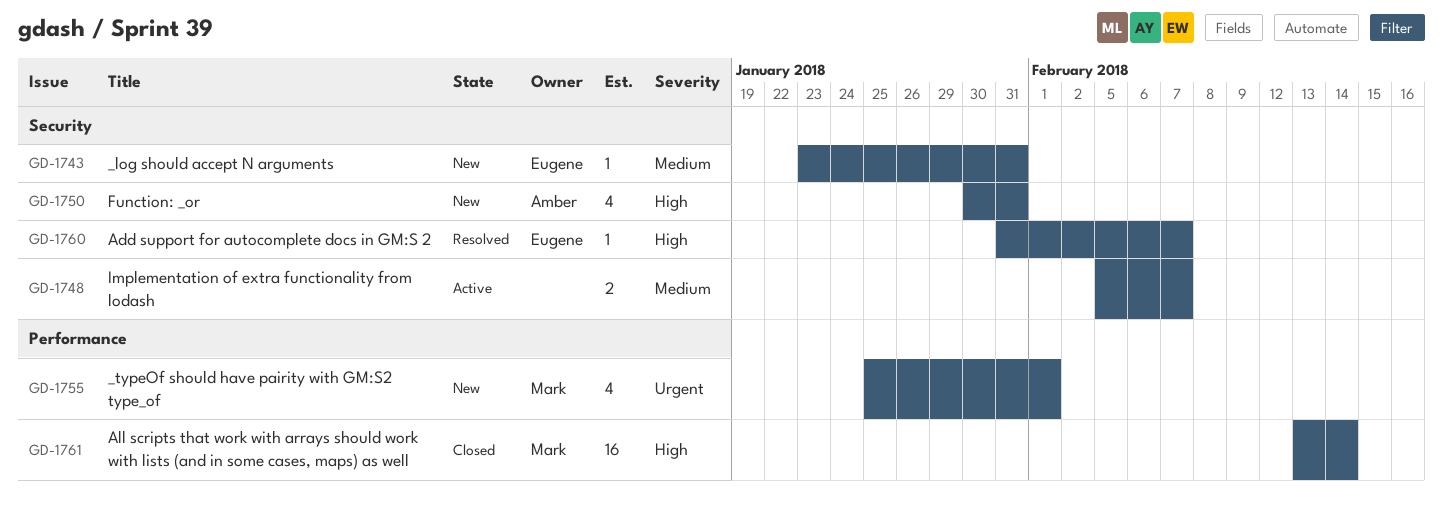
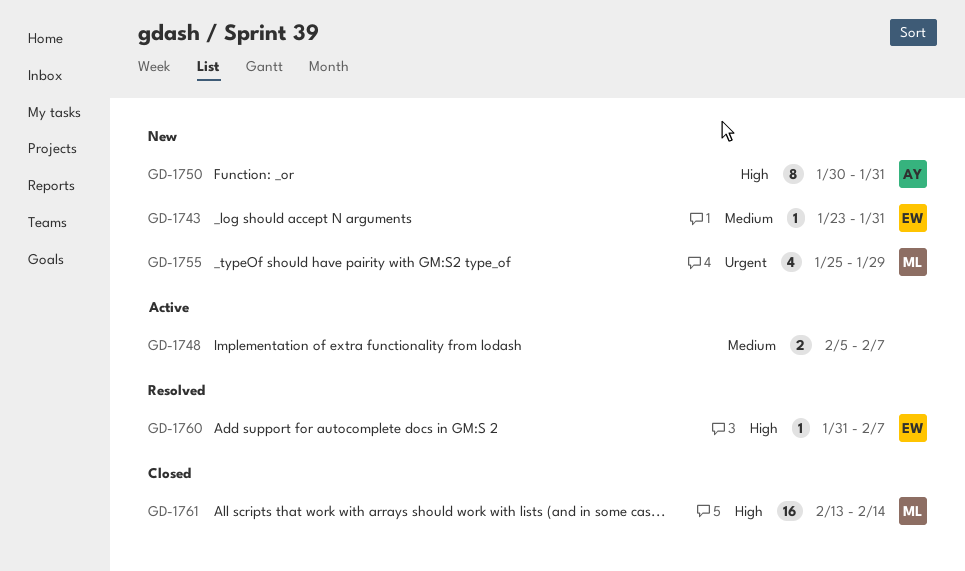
GD-1750, estimate: 4 -> 8
GD-1755, due: Feb 1 -> Jan 29

